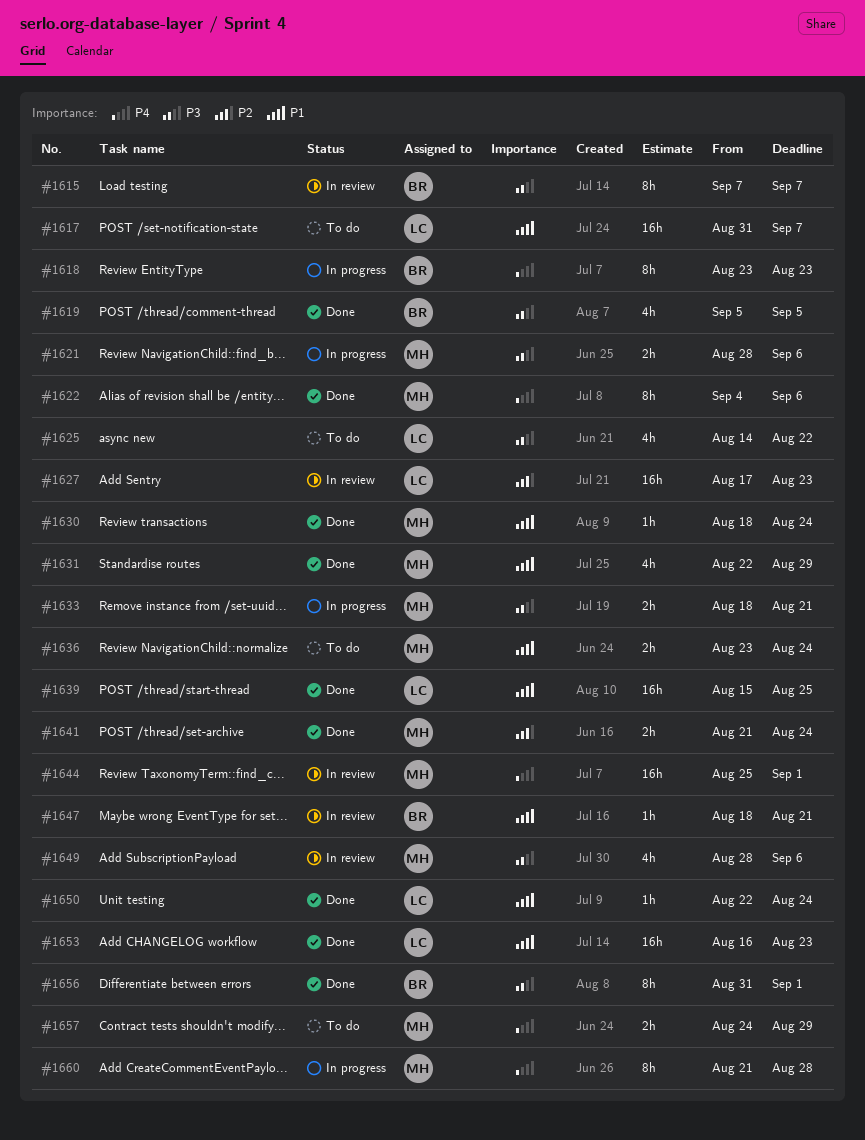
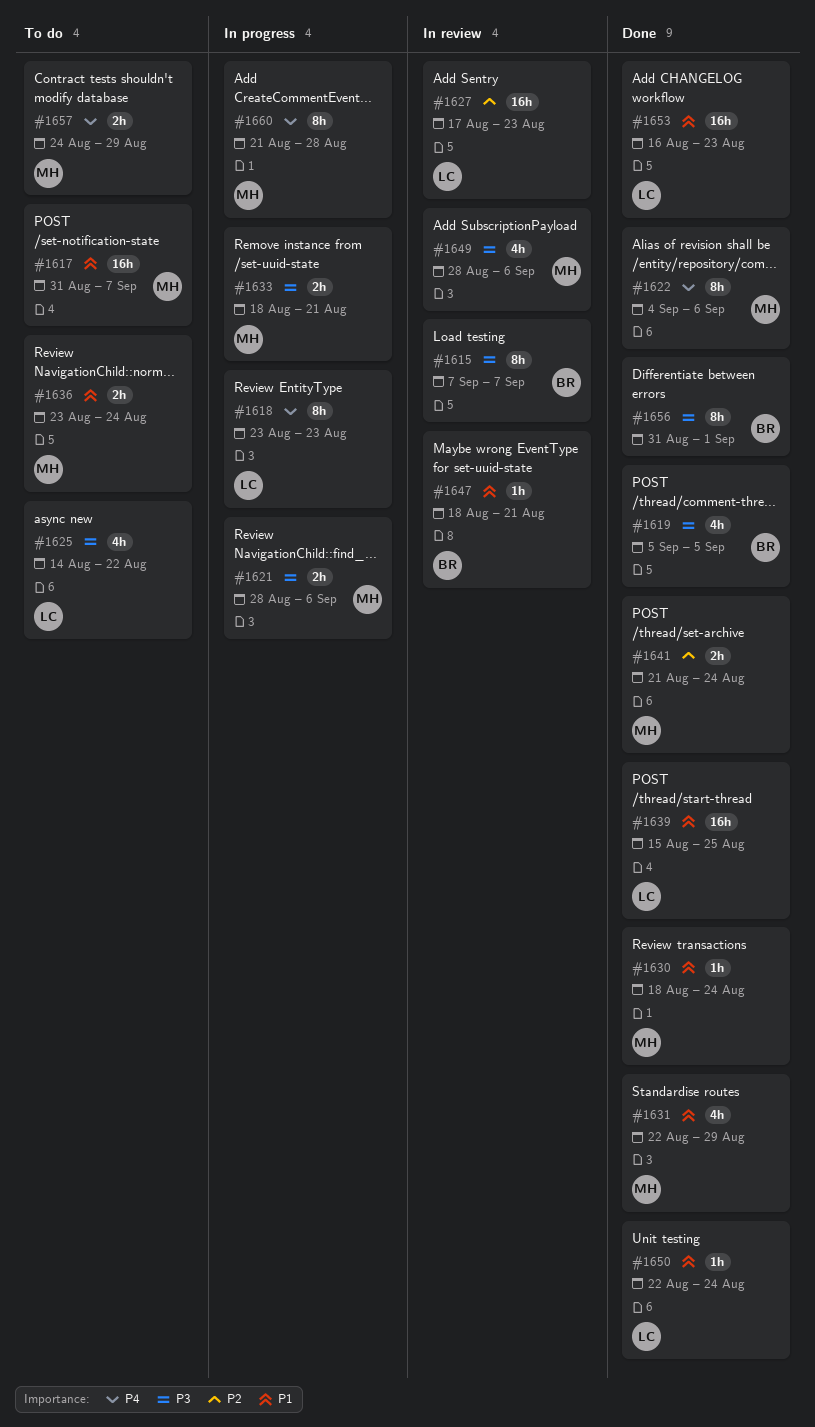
#1617, owner: LC -> MH
#1618, owner: BR -> LC
#1644: present -> none

